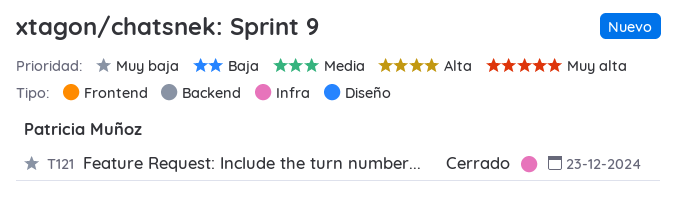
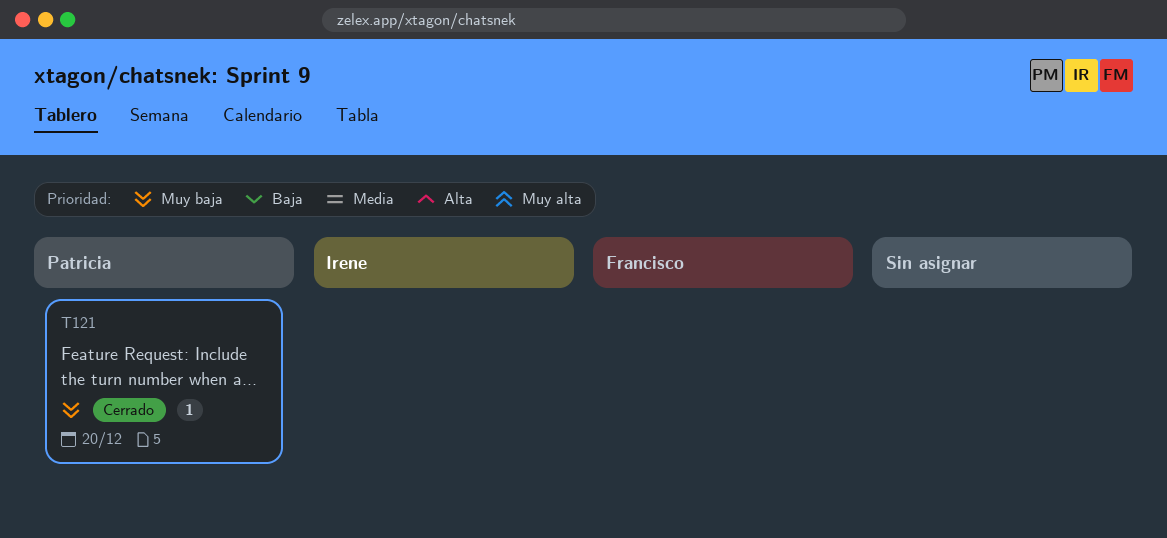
T121, due: Dec 23 -> Dec 20

